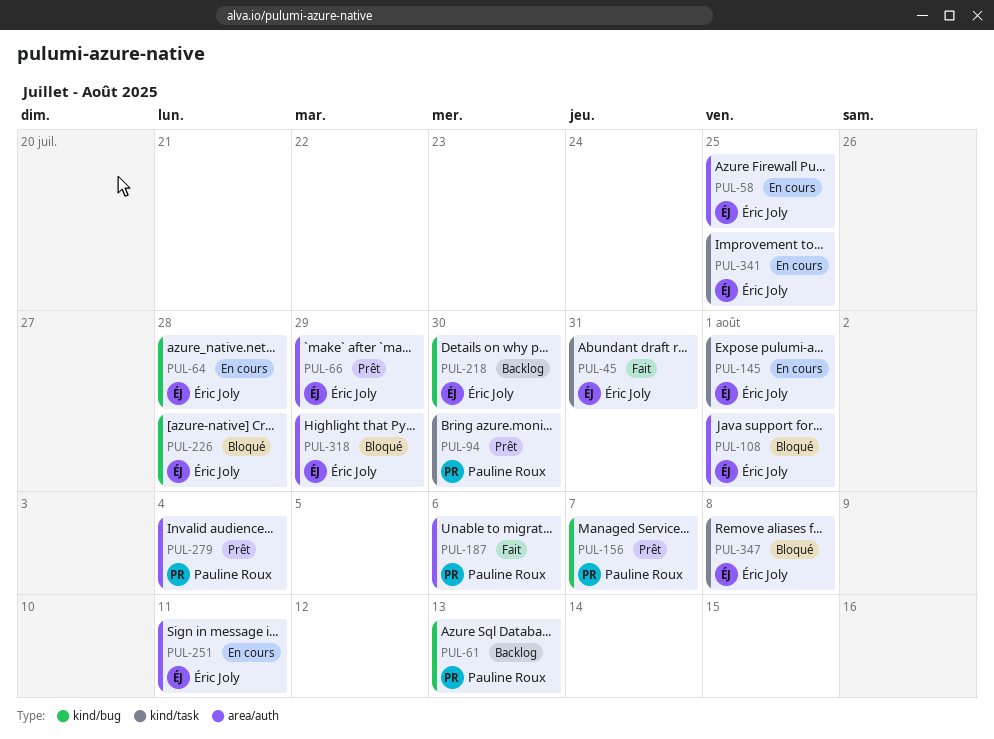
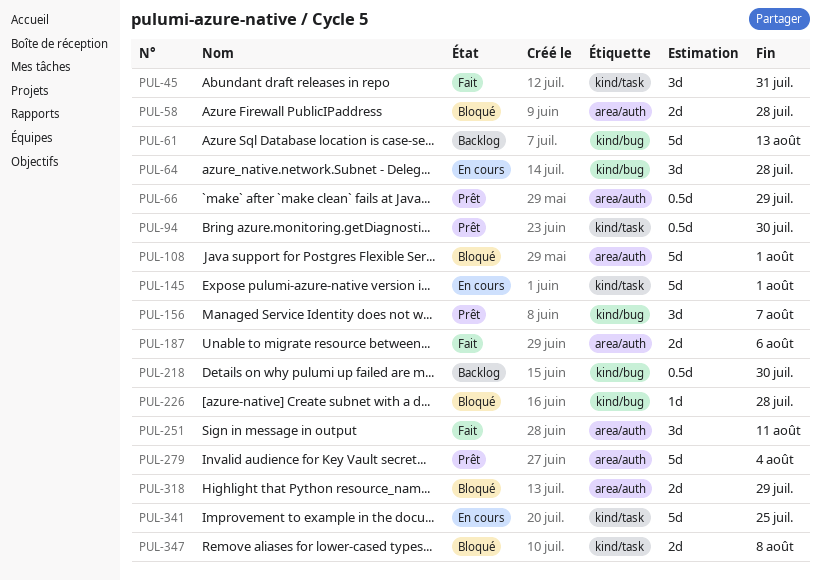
PUL-58, status: En cours -> Bloqué
PUL-58, due: Jul 25 -> Jul 28
PUL-251, status: En cours -> Fait

